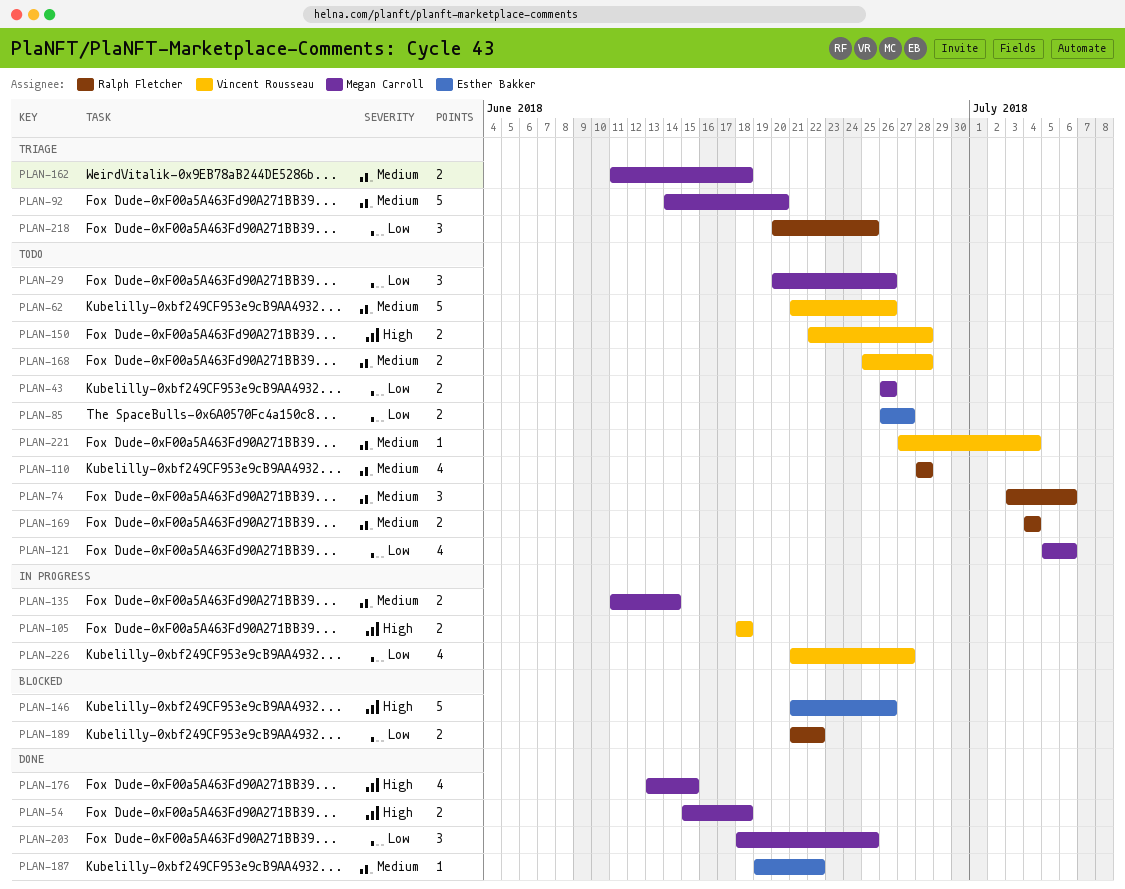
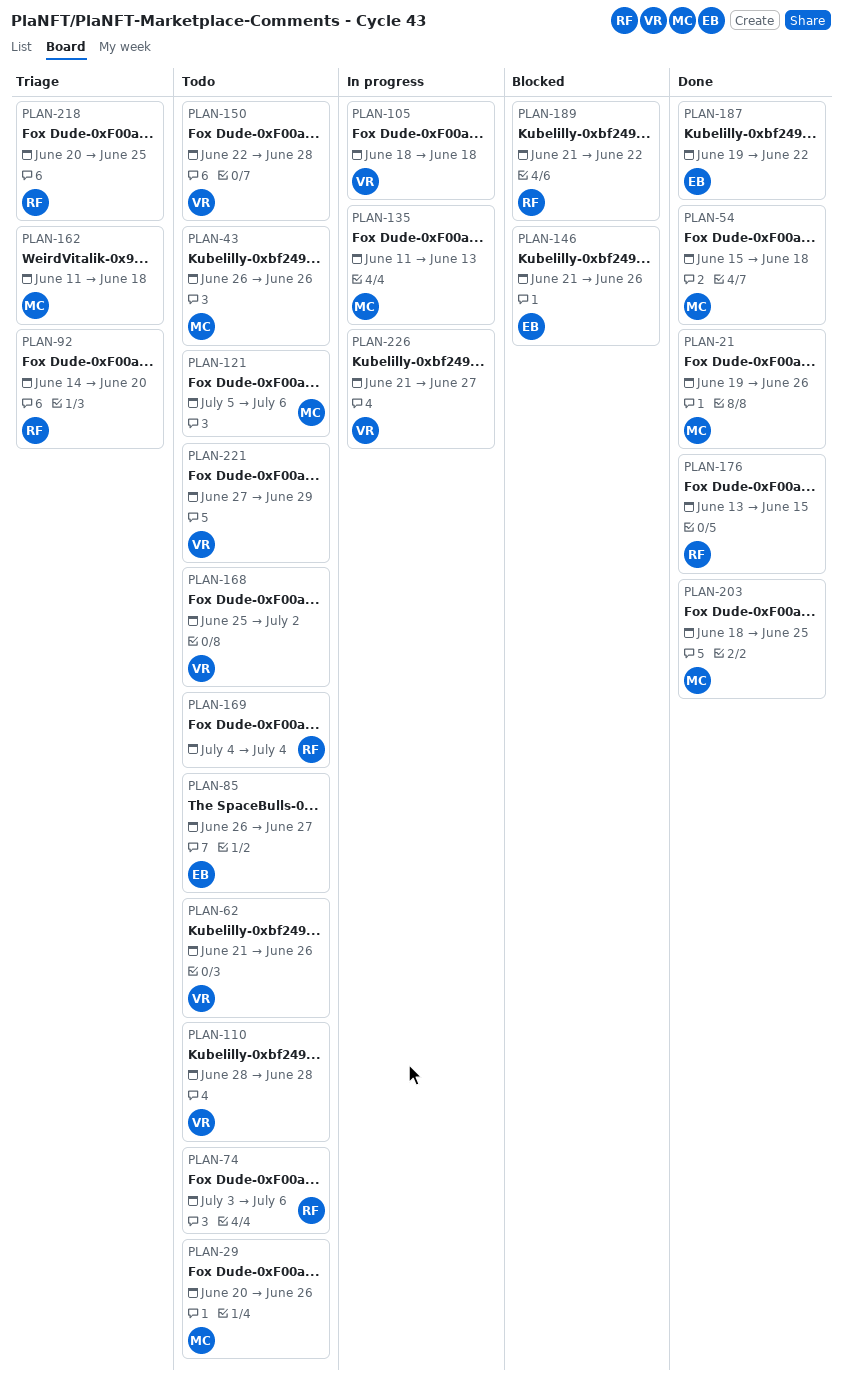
PLAN-21: none -> present
PLAN-92, owner: Megan Carroll -> Ralph Fletcher
PLAN-110, owner: Ralph Fletcher -> Vincent Rousseau
PLAN-135, due: Jun 14 -> Jun 13
PLAN-168, due: Jun 28 -> Jul 2
PLAN-176, owner: Megan Carroll -> Ralph Fletcher
PLAN-221, due: Jul 4 -> Jun 29

